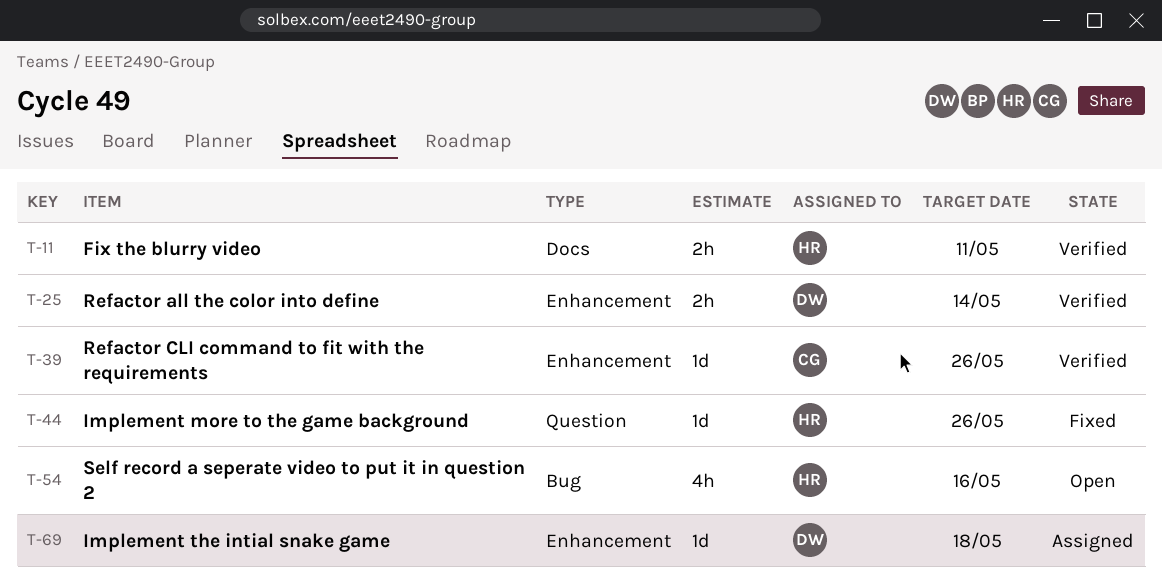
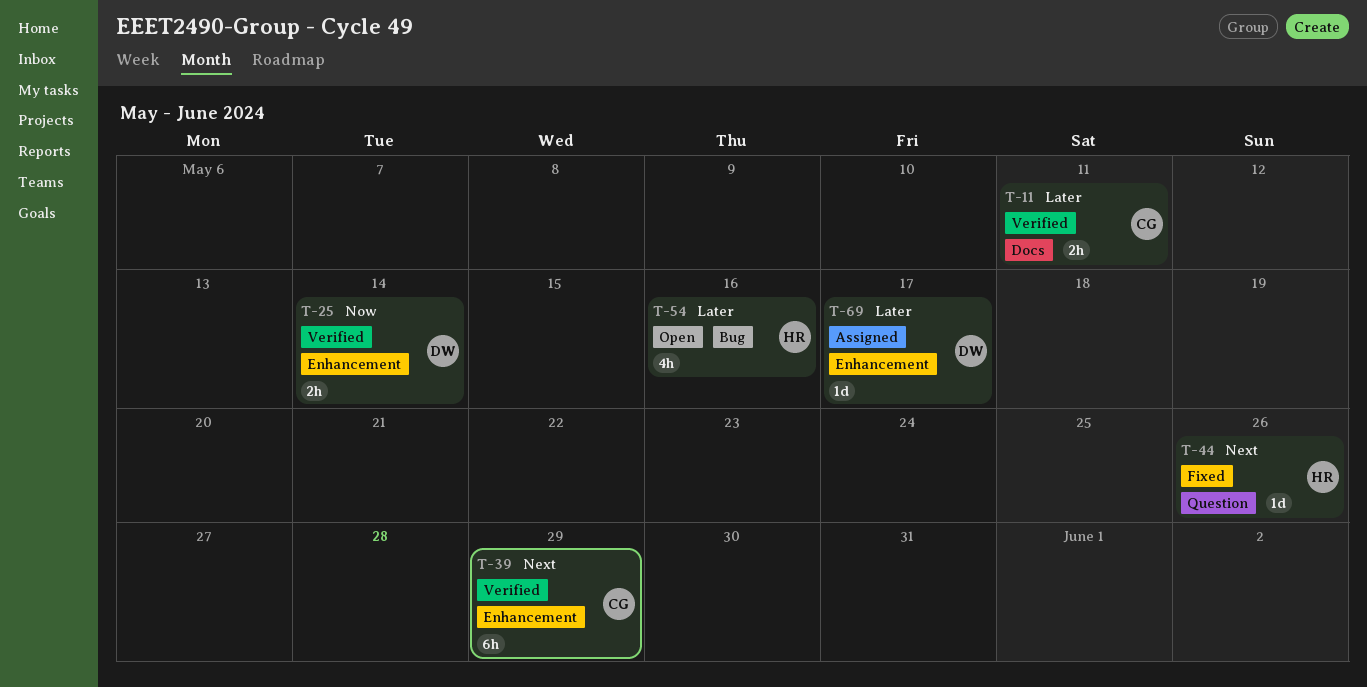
T-11, owner: HR -> CG
T-39, estimate: 1d -> 6h
T-39, due: May 26 -> May 29
T-69, due: May 18 -> May 17

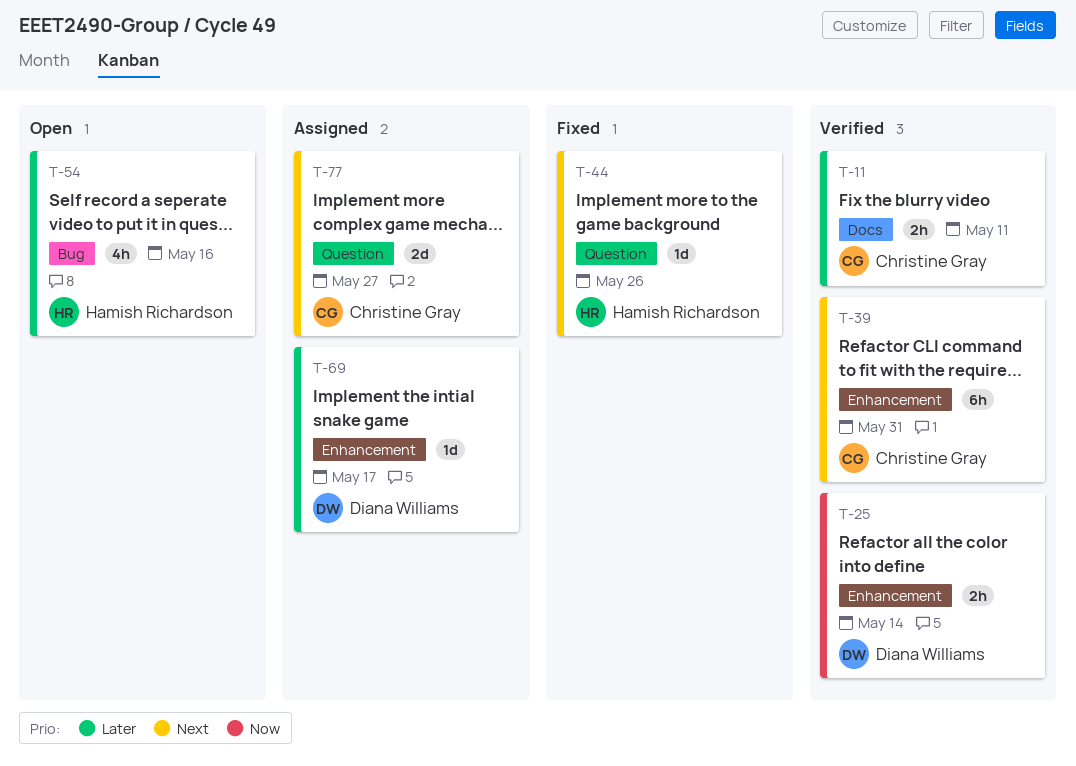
T-39, due: May 29 -> May 31
T-77: none -> present

